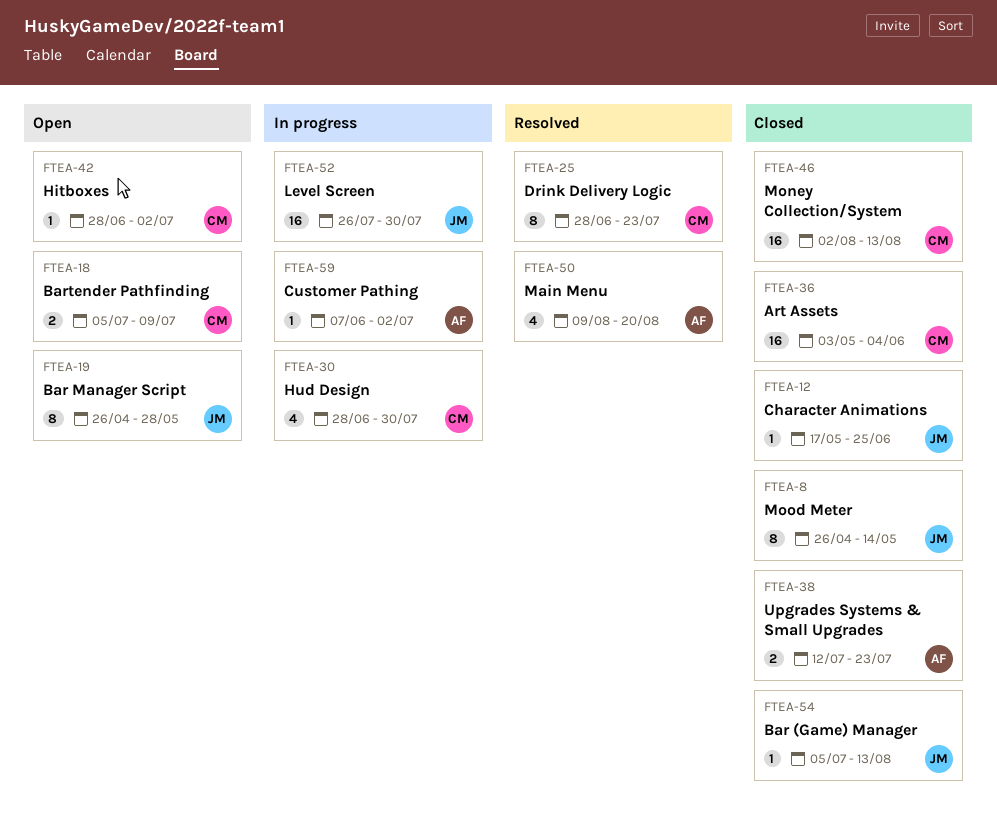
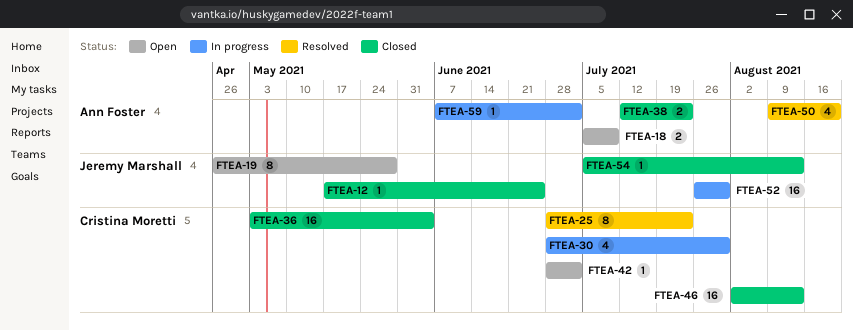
FTEA-8: present -> none
FTEA-18, owner: Cristina Moretti -> Ann Foster

